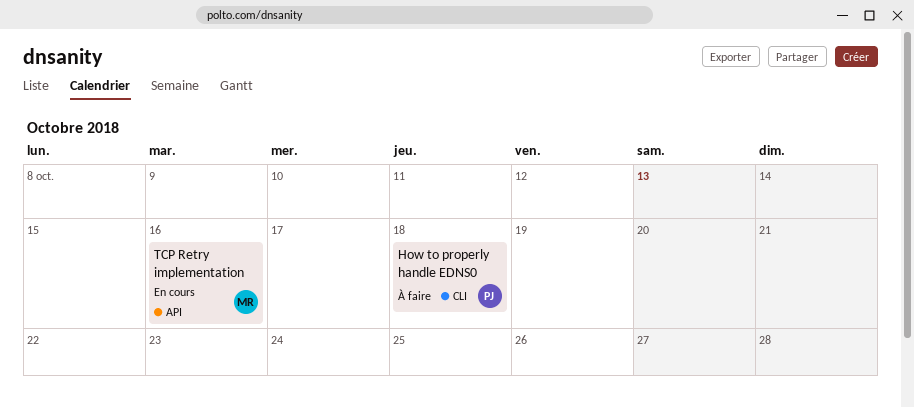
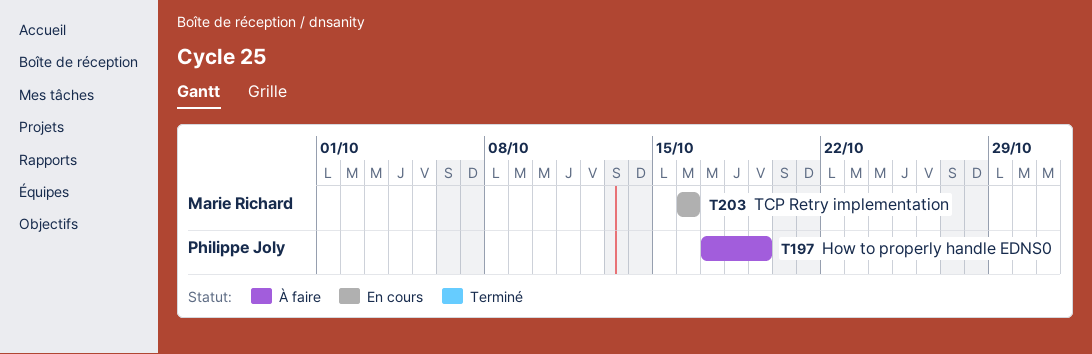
How to properly handle EDNS0, due: Oct 18 -> Oct 19

